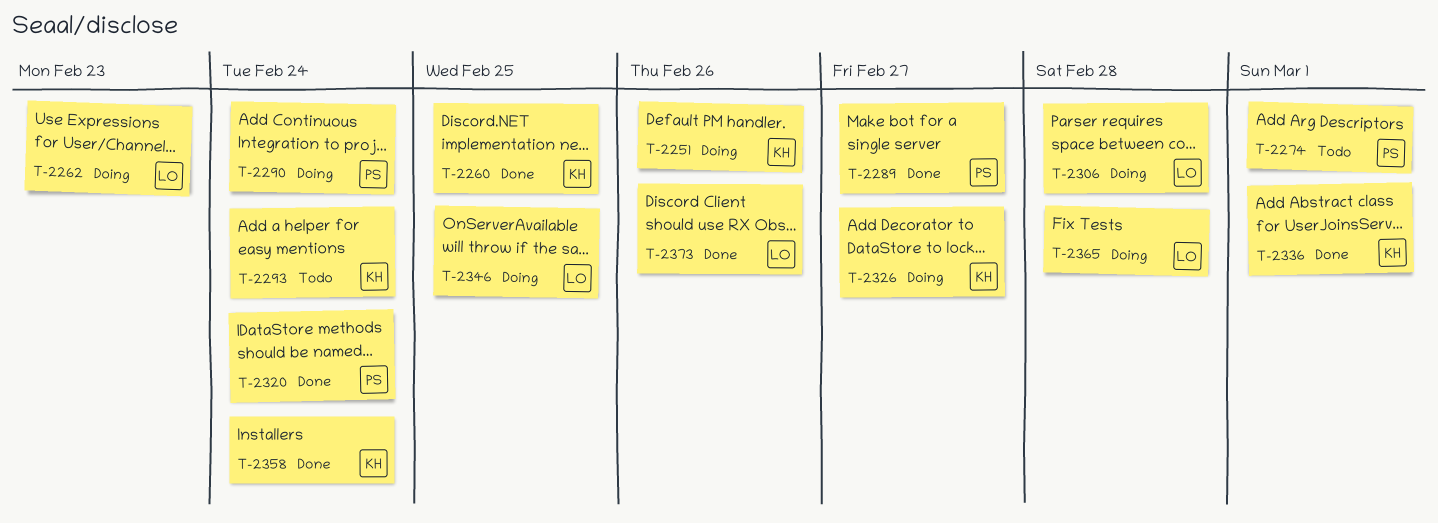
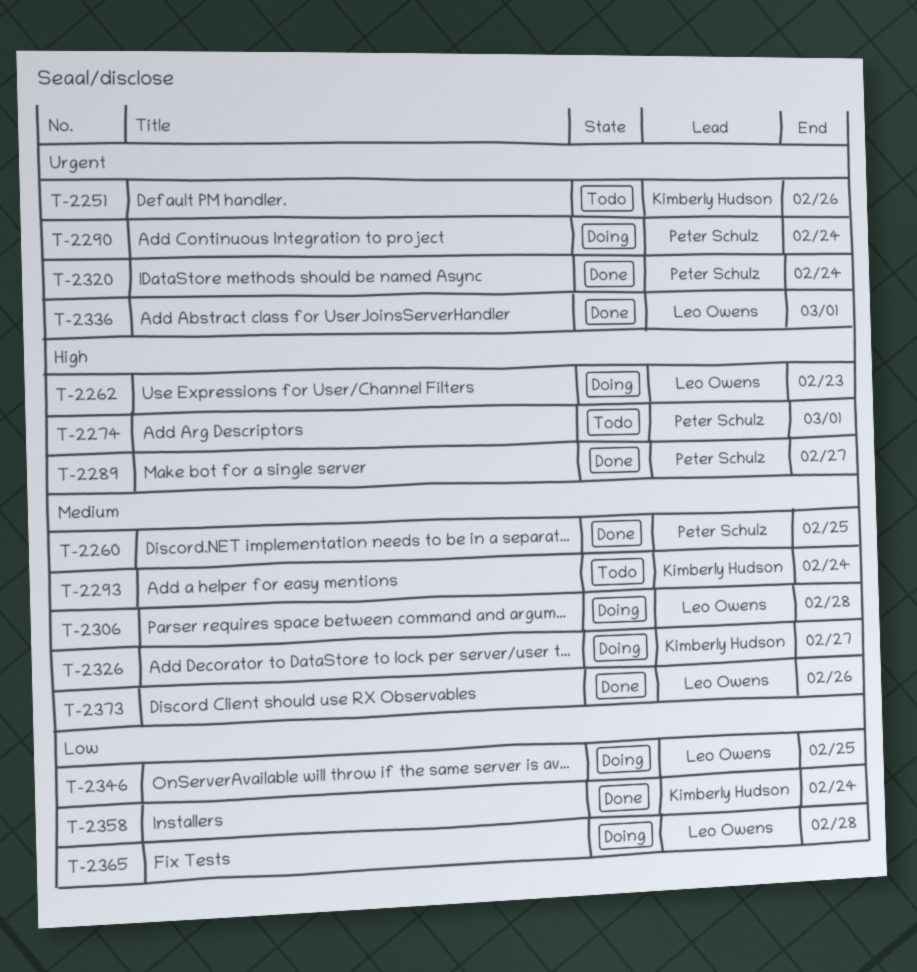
T-2251, status: Doing -> Todo
T-2260, owner: Kimberly Hudson -> Peter Schulz
T-2336, owner: Kimberly Hudson -> Leo Owens

